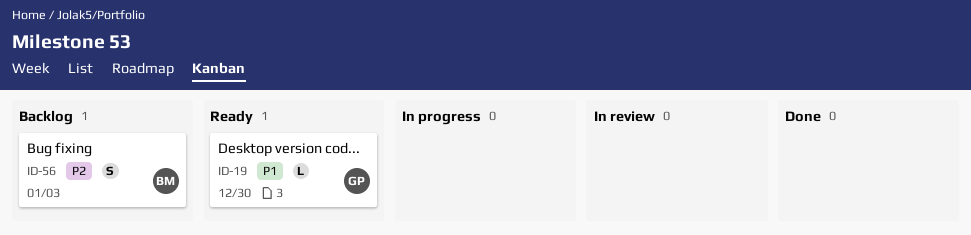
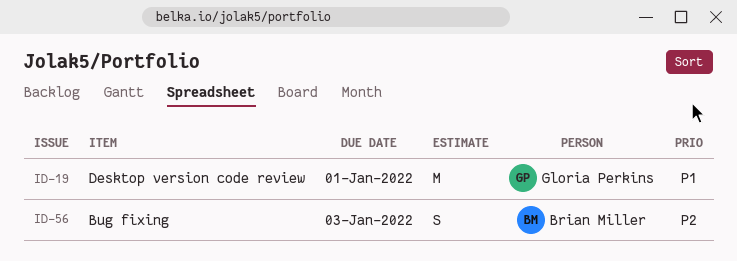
ID-19, estimate: L -> M
ID-19, due: Dec 30 -> Jan 1

